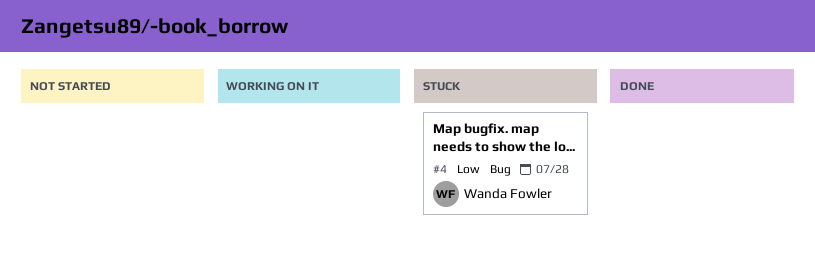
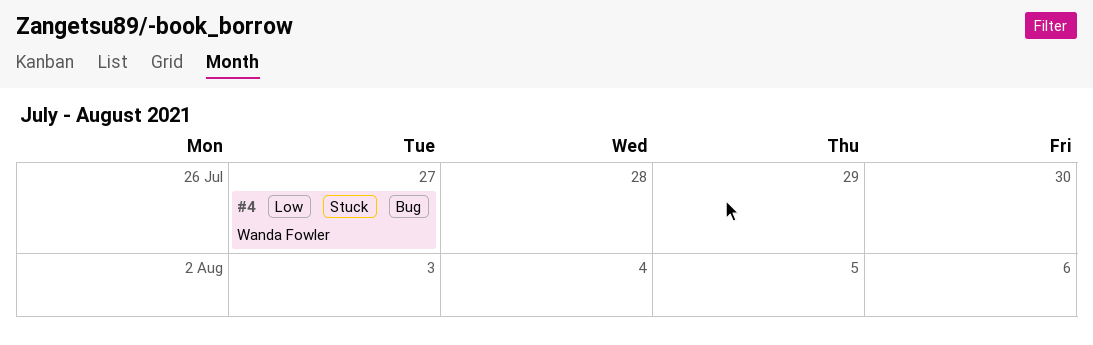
#4, due: Jul 28 -> Jul 27

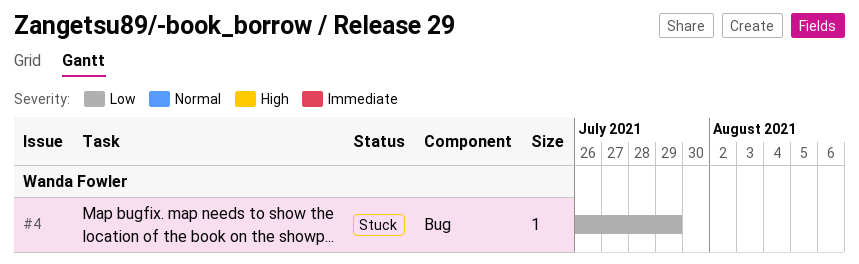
#4, due: Jul 27 -> Jul 29

